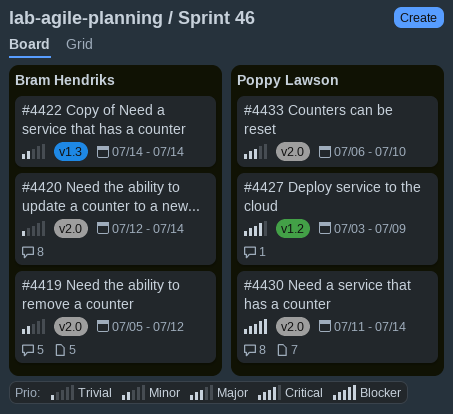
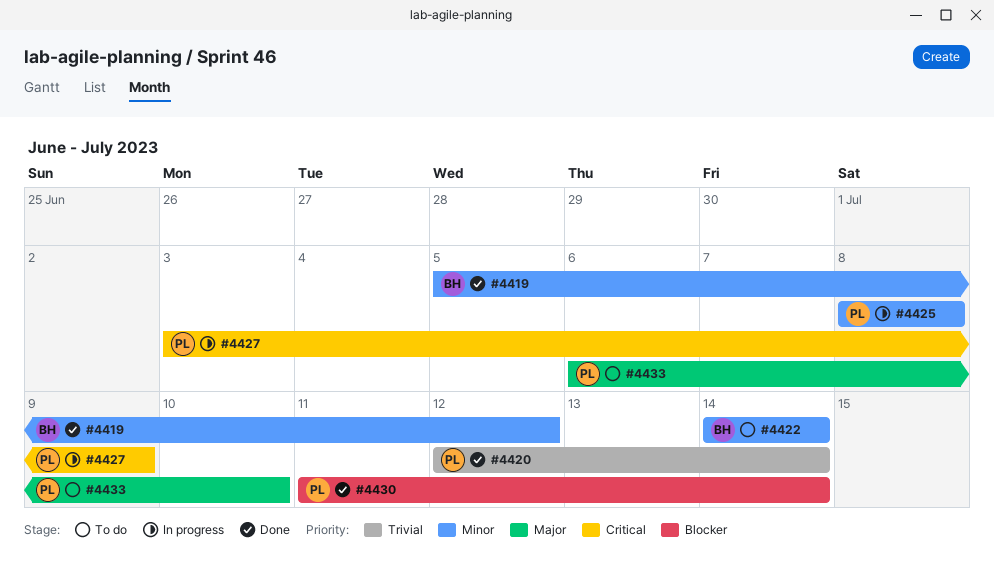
#4420, owner: Bram Hendriks -> Poppy Lawson
#4425: none -> present

